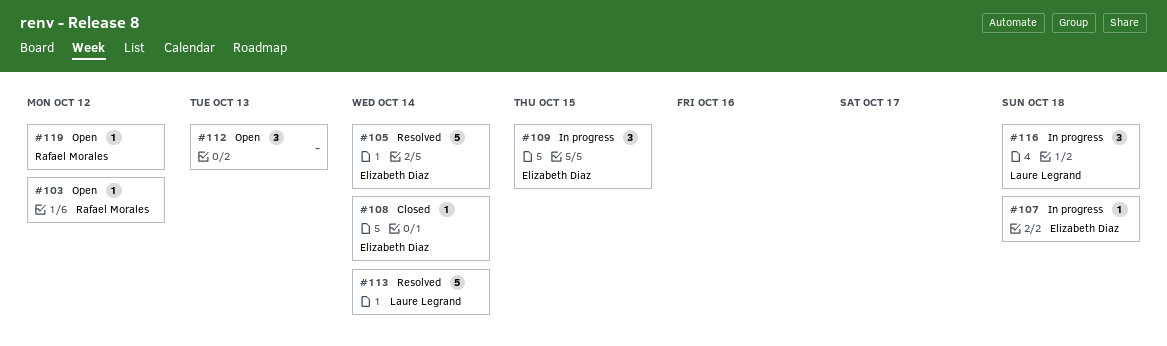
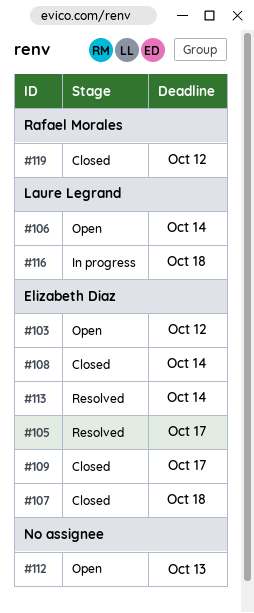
#103, owner: Rafael Morales -> Elizabeth Diaz
#105, due: Oct 14 -> Oct 17
#106: none -> present
#107, status: In progress -> Closed
#109, status: In progress -> Closed
#109, due: Oct 15 -> Oct 17
#113, owner: Laure Legrand -> Elizabeth Diaz
#119, status: Open -> Closed

